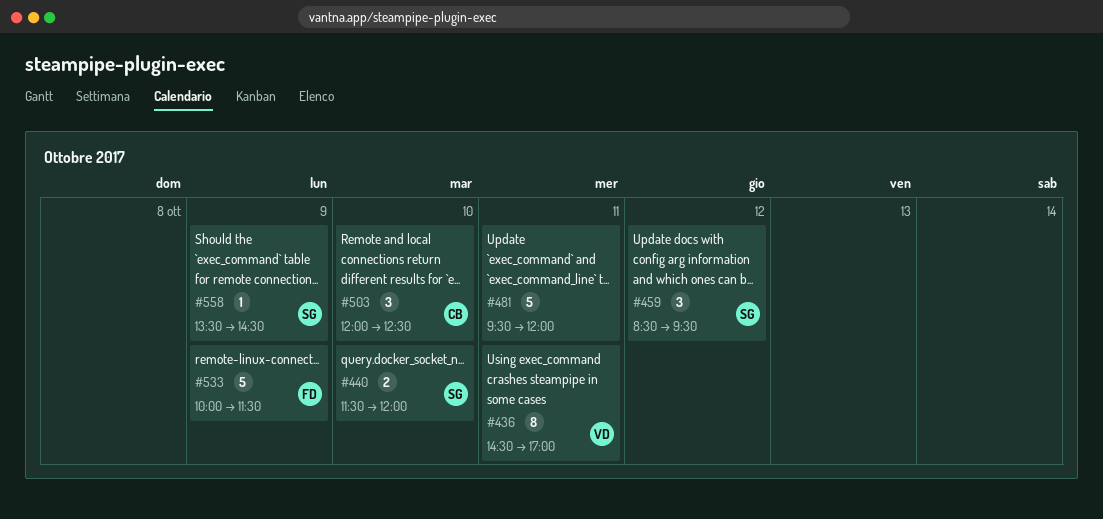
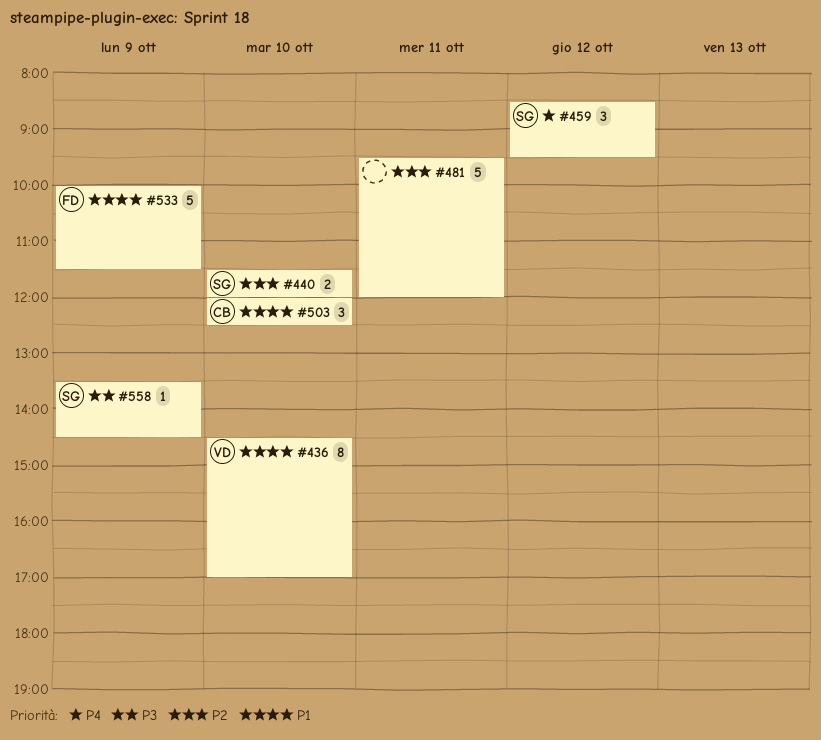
#436, day: Oct 11 -> Oct 10

